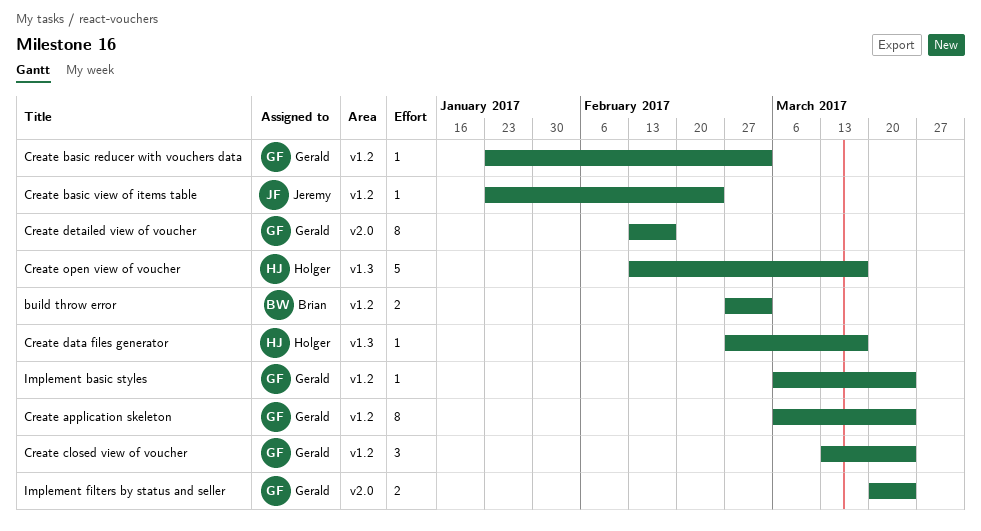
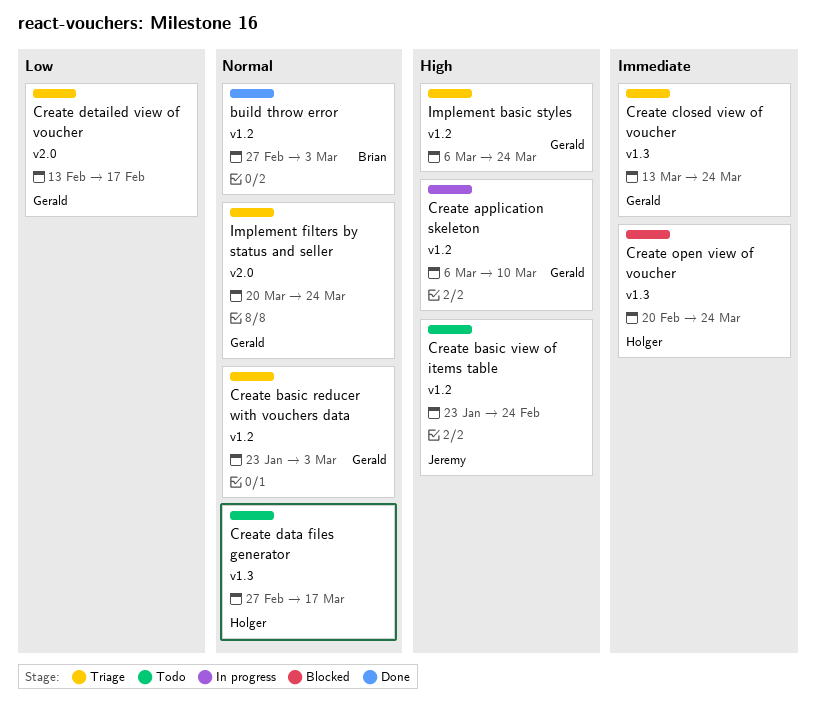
Create application skeleton, due: Mar 24 -> Mar 10
Create closed view of voucher, label: v1.2 -> v1.3
Create open view of voucher, start: Feb 13 -> Feb 20
Create open view of voucher, due: Mar 17 -> Mar 24

